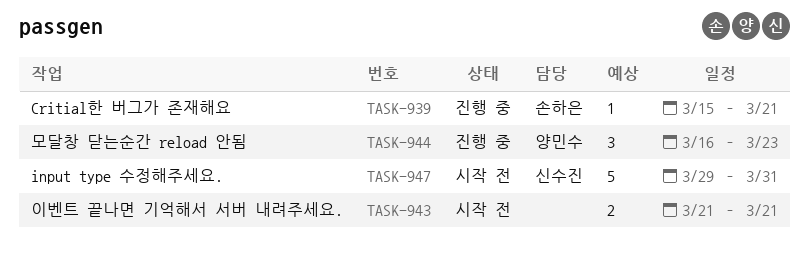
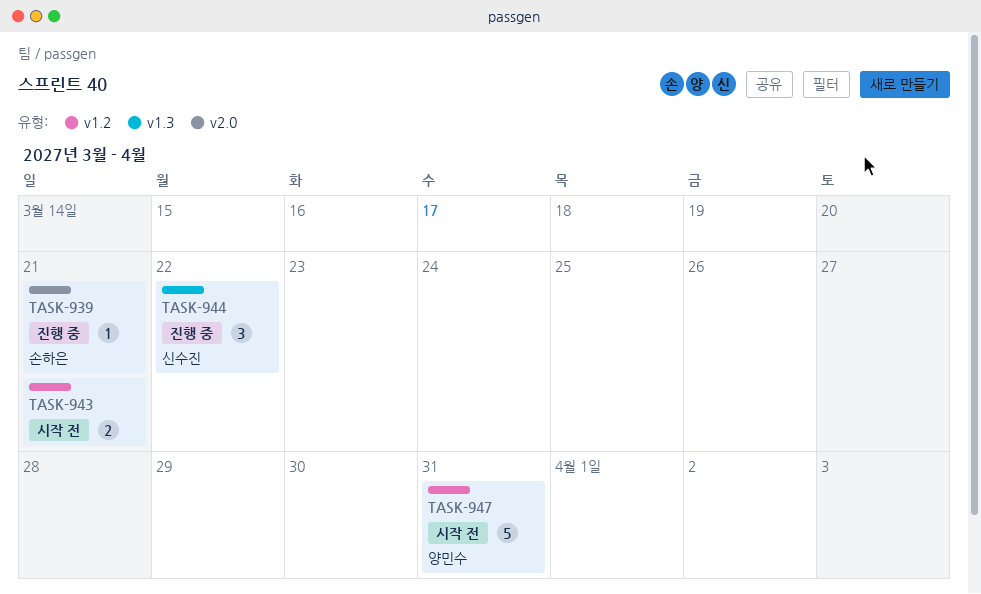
TASK-944, owner: 양민수 -> 신수진
TASK-944, due: Mar 23 -> Mar 22
TASK-947, owner: 신수진 -> 양민수

